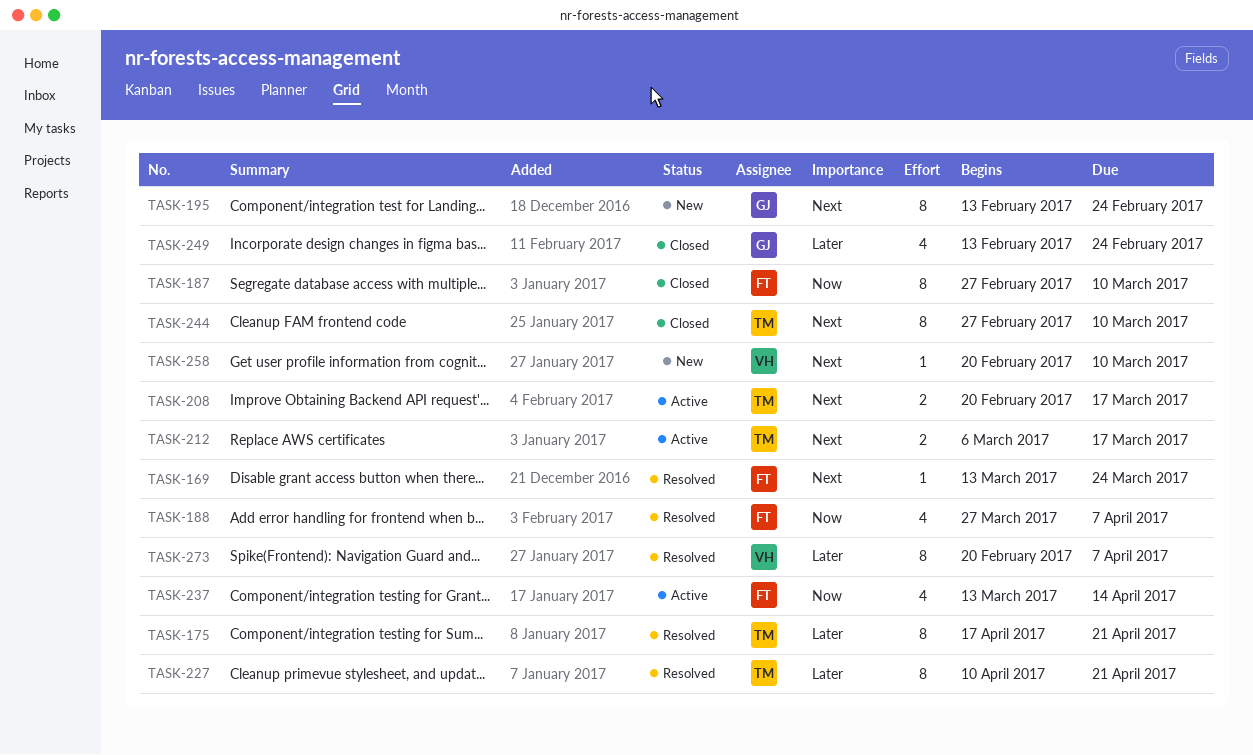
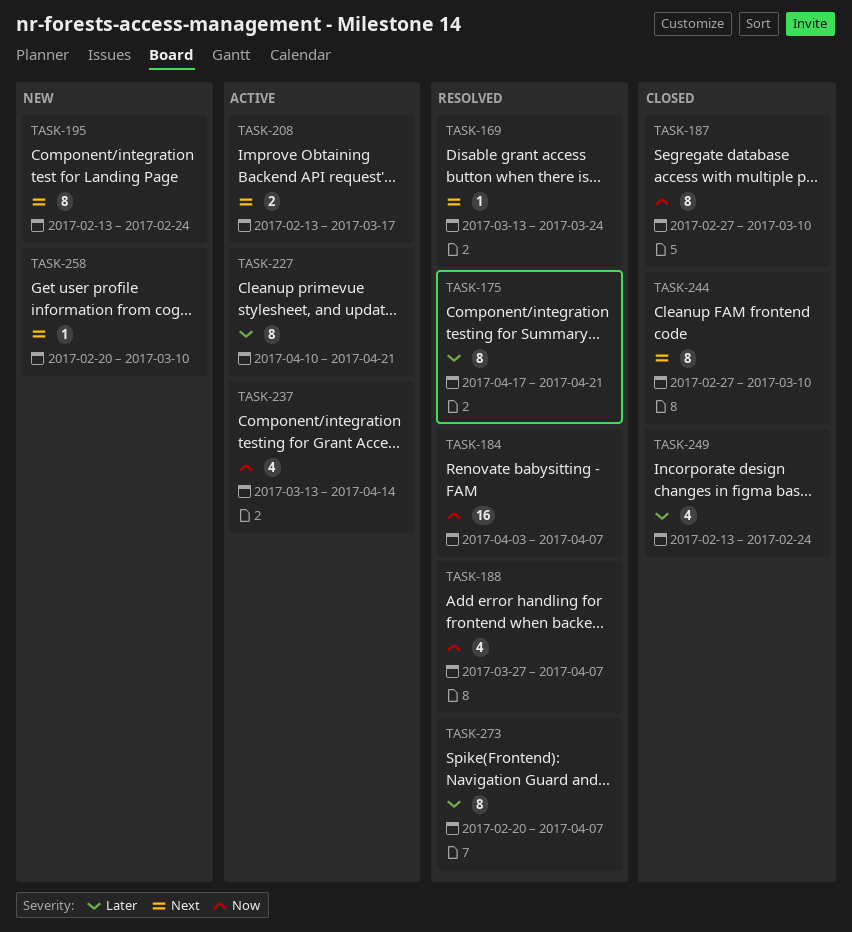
TASK-184: none -> present
TASK-208, start: Feb 20 -> Feb 13
TASK-212: present -> none
TASK-227, status: Resolved -> Active

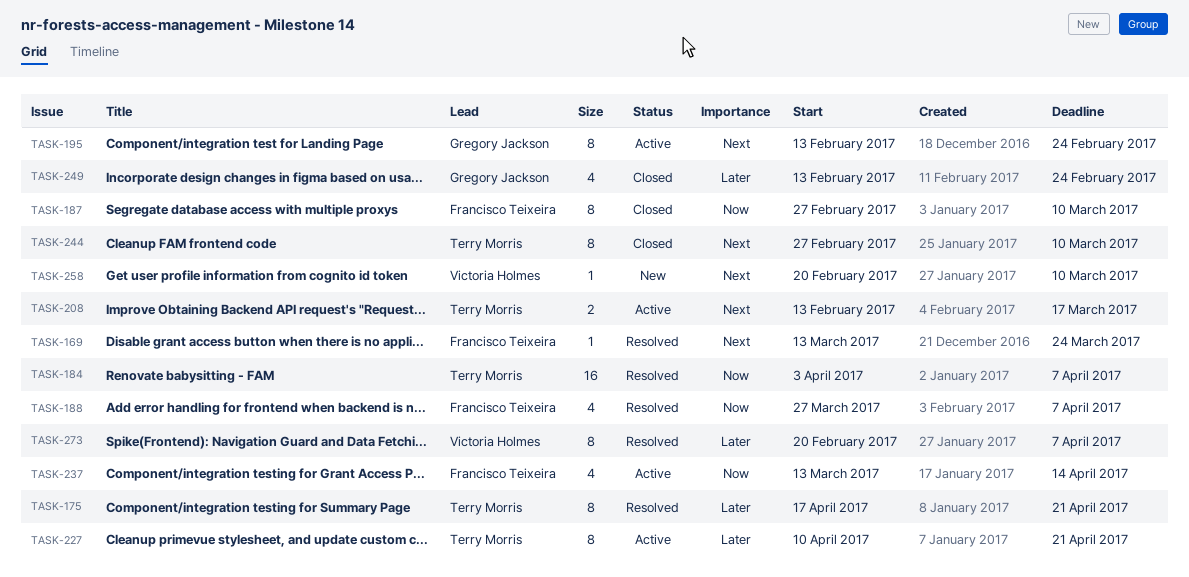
TASK-195, status: New -> Active

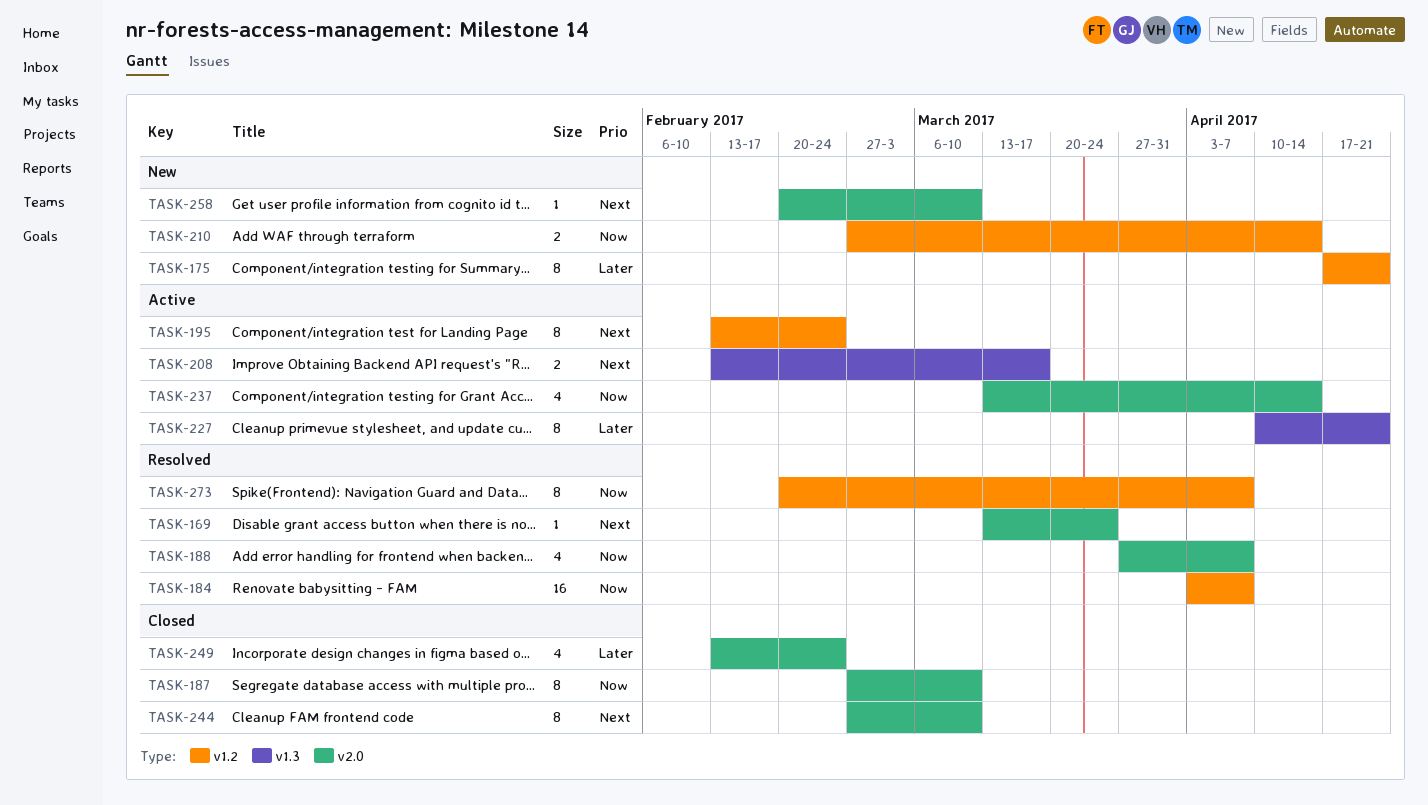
TASK-175, status: Resolved -> New
TASK-210: none -> present
TASK-273, priority: Later -> Now

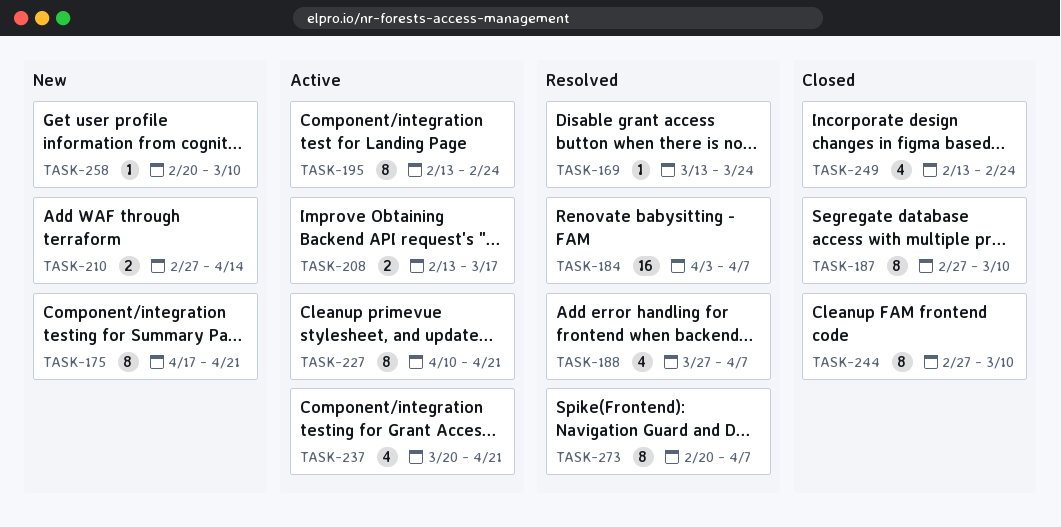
TASK-237, start: Mar 13 -> Mar 20
TASK-237, due: Apr 14 -> Apr 21

